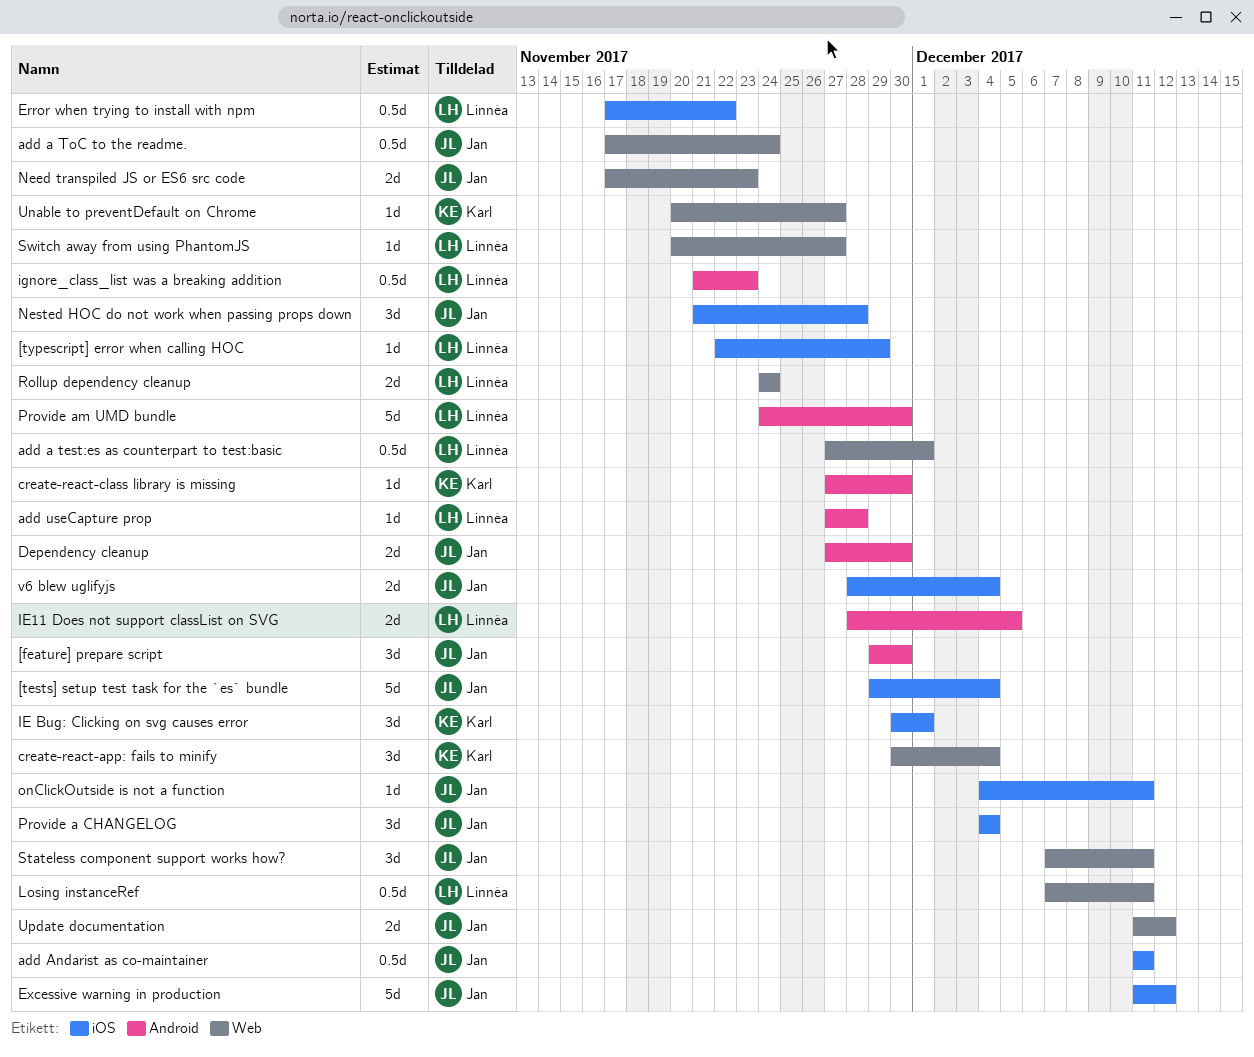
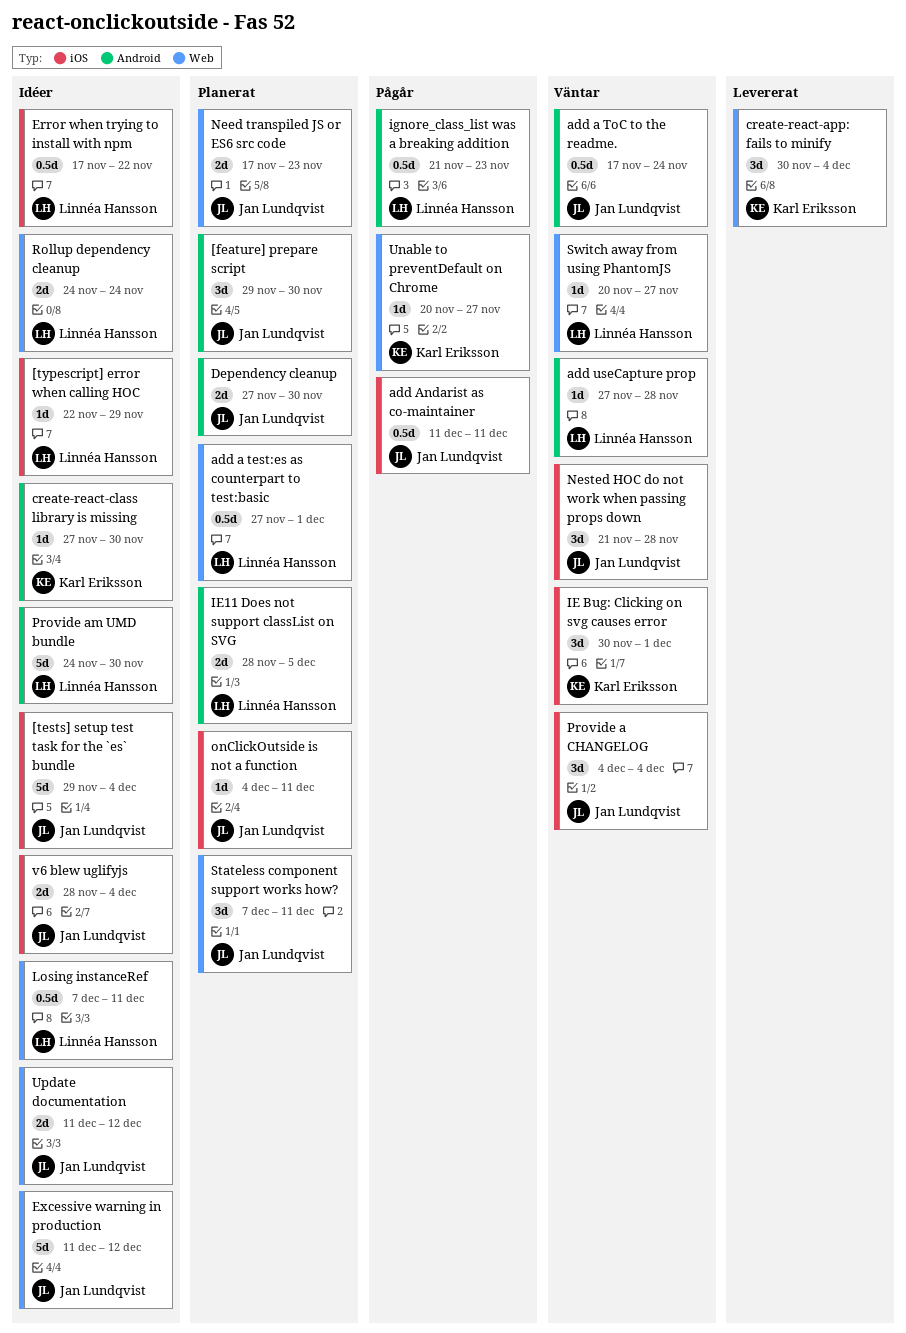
add a ToC to the readme., label: Web -> Android
Excessive warning in production, label: iOS -> Web

